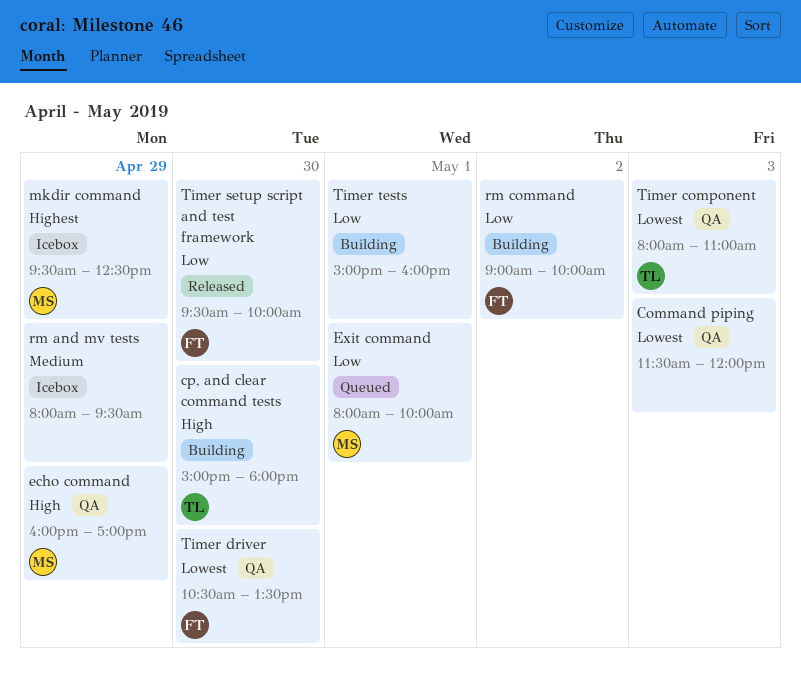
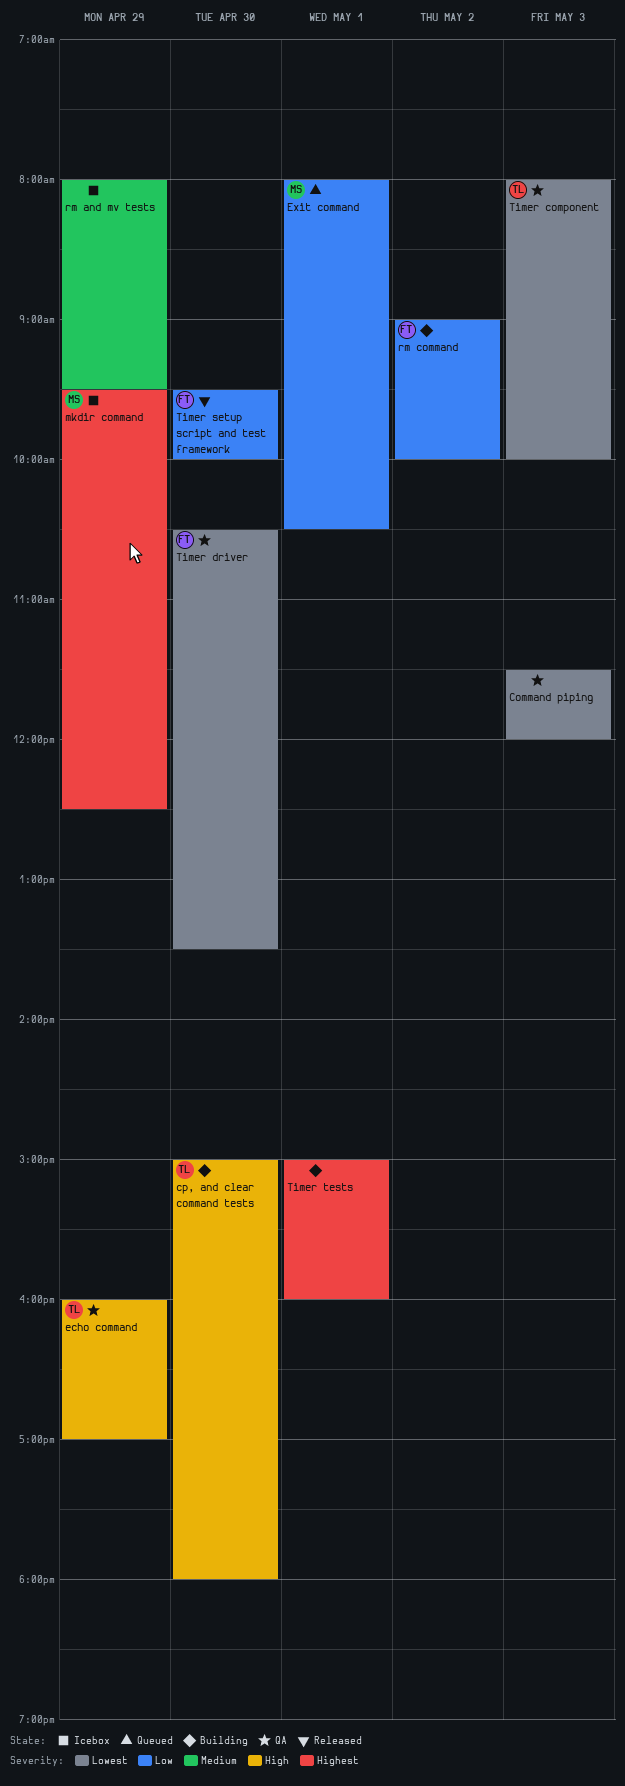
echo command, owner: MS -> TL
Exit command, ends: 10:00 -> 10:30
Timer component, ends: 11:00 -> 10:00
Timer tests, priority: Low -> Highest

